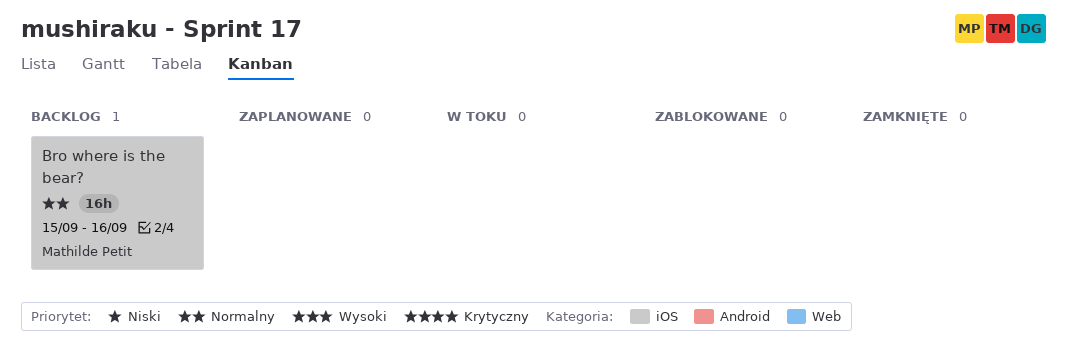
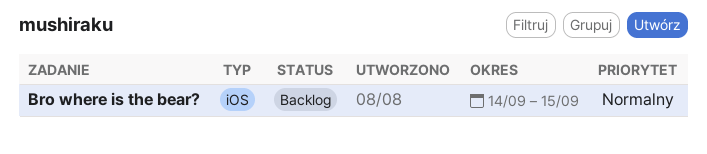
Bro where is the bear?, start: Sep 15 -> Sep 14
Bro where is the bear?, due: Sep 16 -> Sep 15

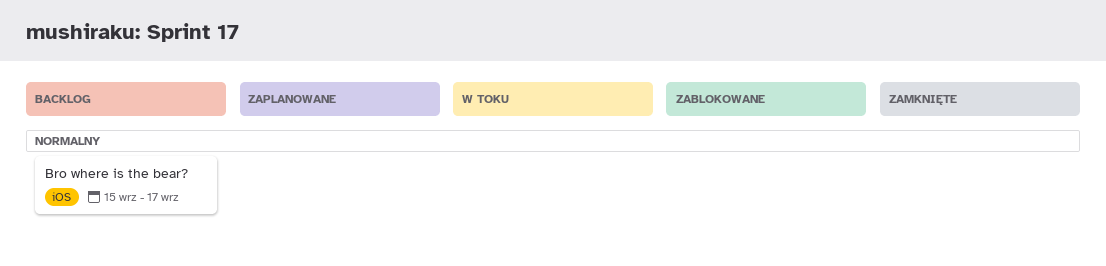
Bro where is the bear?, start: Sep 14 -> Sep 15
Bro where is the bear?, due: Sep 15 -> Sep 17

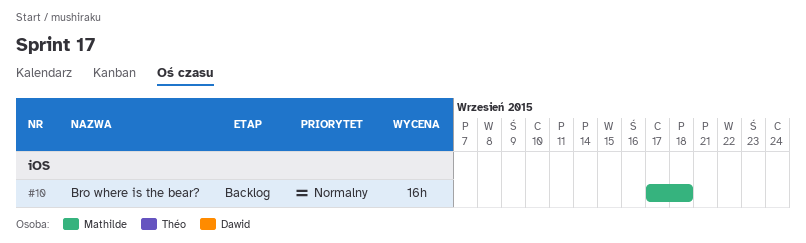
Bro where is the bear?, start: Sep 15 -> Sep 17
Bro where is the bear?, due: Sep 17 -> Sep 18

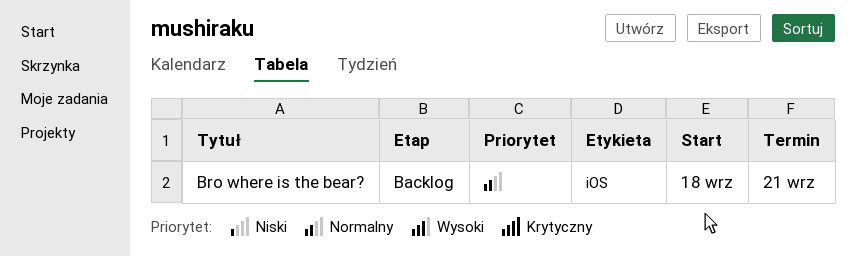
Bro where is the bear?, start: Sep 17 -> Sep 18
Bro where is the bear?, due: Sep 18 -> Sep 21

